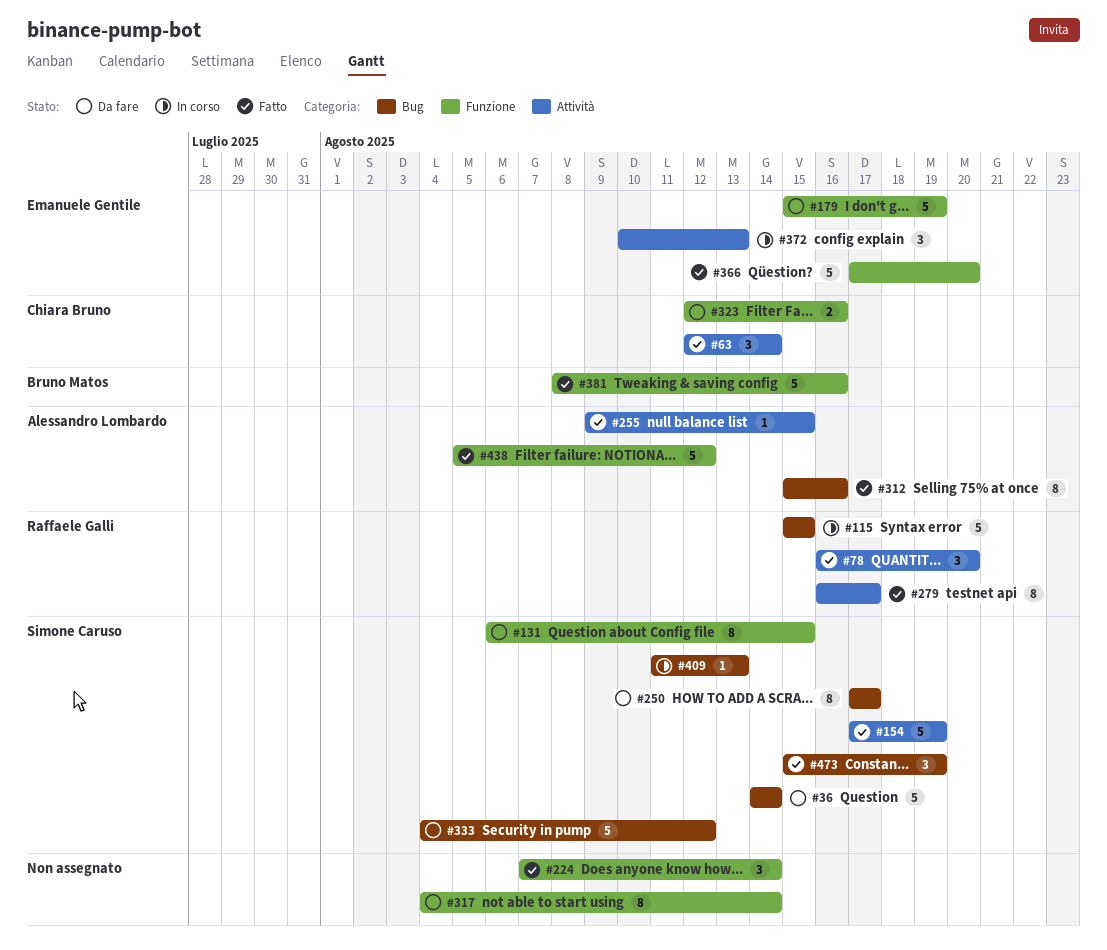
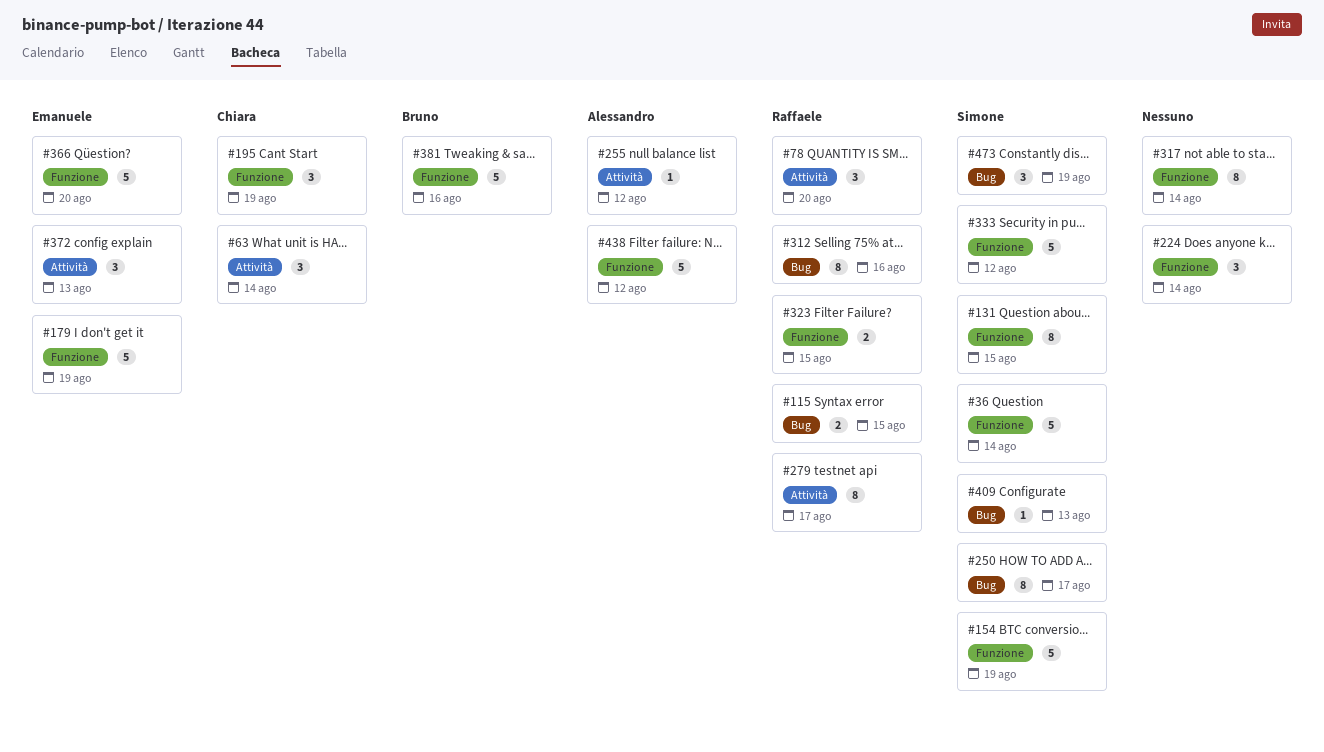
#36, label: Bug -> Funzione
#115, estimate: 5 -> 2
#154, label: Attività -> Funzione
#195: none -> present
#255, due: Aug 15 -> Aug 12
#312, owner: Alessandro Lombardo -> Raffaele Galli
#323, owner: Chiara Bruno -> Raffaele Galli
#323, due: Aug 16 -> Aug 15
#333, label: Bug -> Funzione

